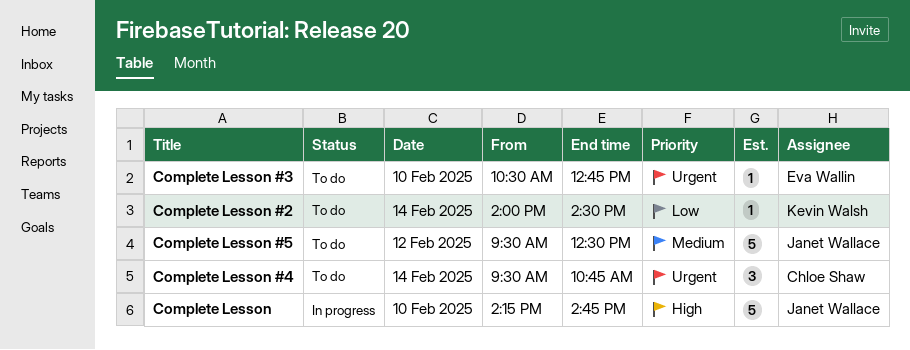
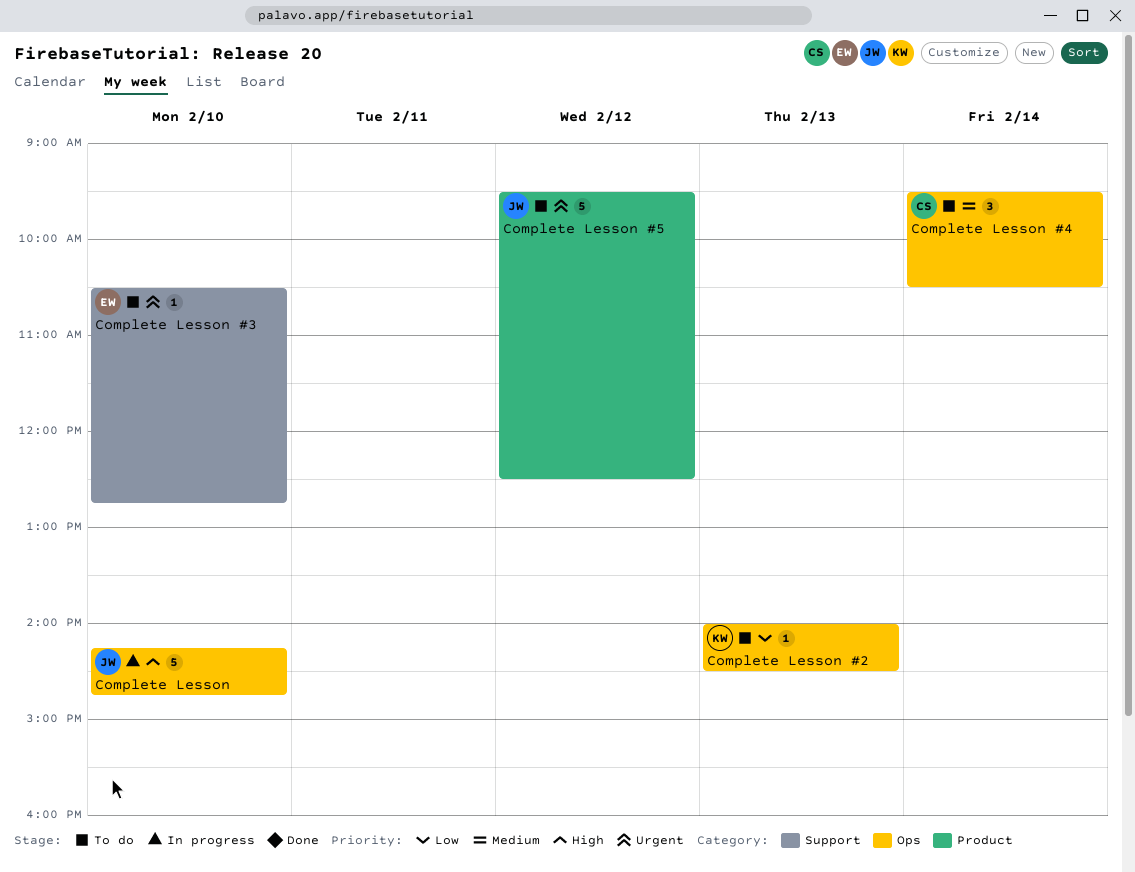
Complete Lesson #2, day: Feb 14 -> Feb 13
Complete Lesson #4, priority: Urgent -> Medium
Complete Lesson #4, ends: 10:45 -> 10:30
Complete Lesson #5, priority: Medium -> Urgent

